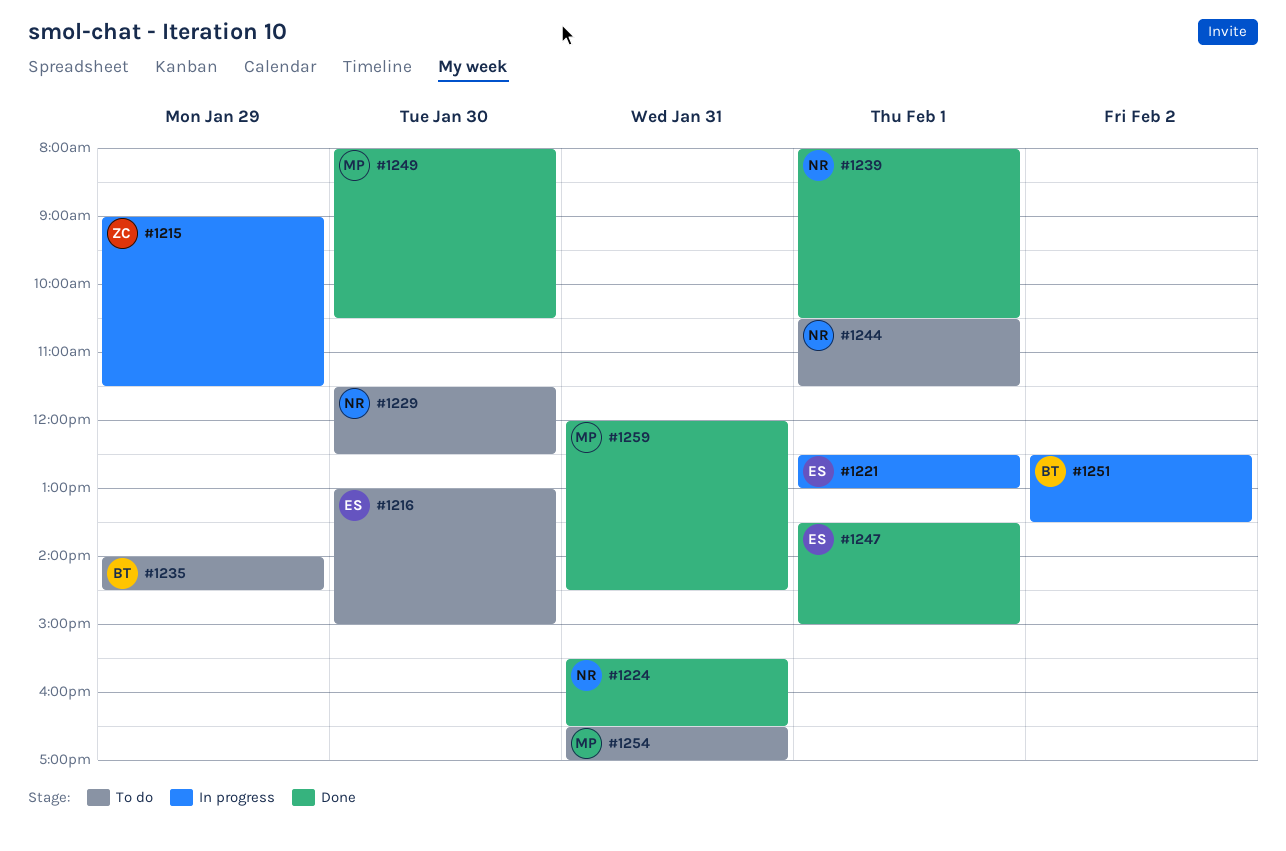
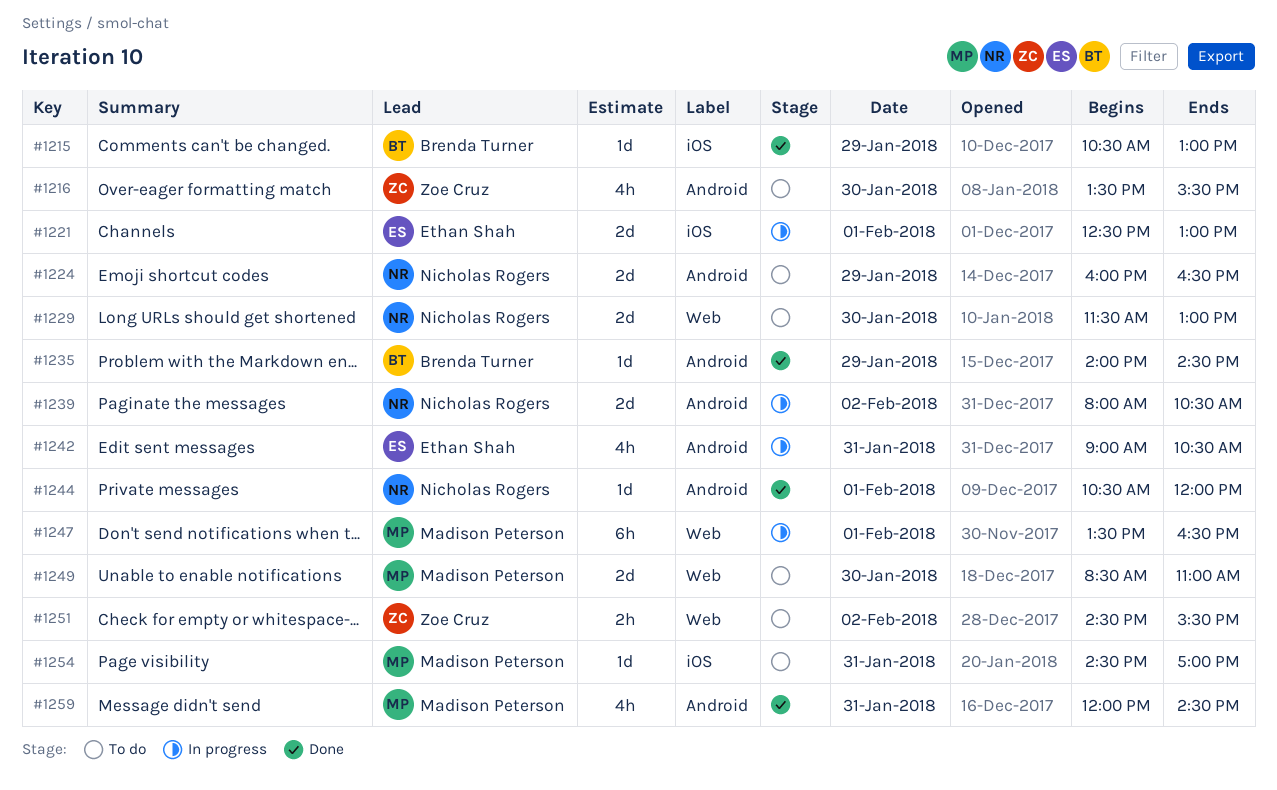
#1215, status: In progress -> Done
#1215, owner: Zoe Cruz -> Brenda Turner
#1215, begins: 09:00 -> 10:30
#1215, ends: 11:30 -> 13:00
#1216, owner: Ethan Shah -> Zoe Cruz
#1216, begins: 13:00 -> 13:30
#1216, ends: 15:00 -> 15:30
#1224, status: Done -> To do
#1224, day: Jan 31 -> Jan 29
#1224, begins: 15:30 -> 16:00
#1229, ends: 12:30 -> 13:00
#1235, status: To do -> Done
#1239, status: Done -> In progress
#1239, day: Feb 1 -> Feb 2
#1242: none -> present
#1244, status: To do -> Done
#1244, ends: 11:30 -> 12:00
#1247, status: Done -> In progress
#1247, owner: Ethan Shah -> Madison Peterson
#1247, ends: 15:00 -> 16:30
#1249, status: Done -> To do
#1249, begins: 08:00 -> 08:30
#1249, ends: 10:30 -> 11:00
#1251, status: In progress -> To do
#1251, owner: Brenda Turner -> Zoe Cruz
#1251, begins: 12:30 -> 14:30
#1251, ends: 13:30 -> 15:30
#1254, begins: 16:30 -> 14:30

